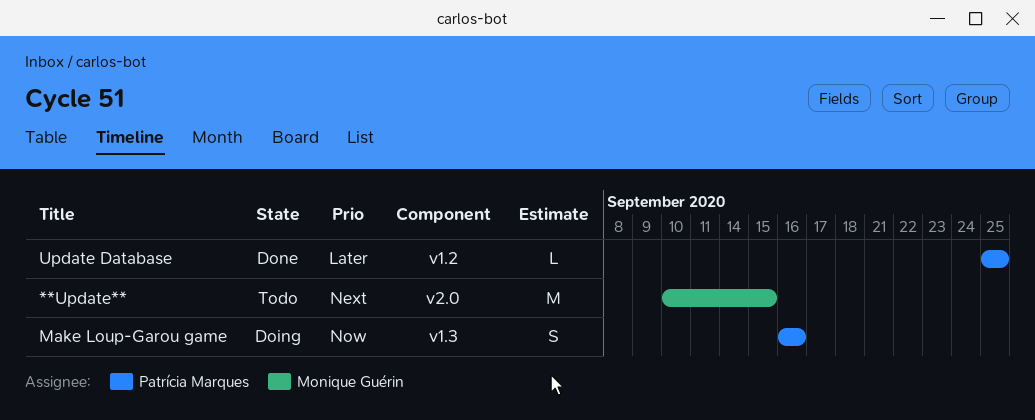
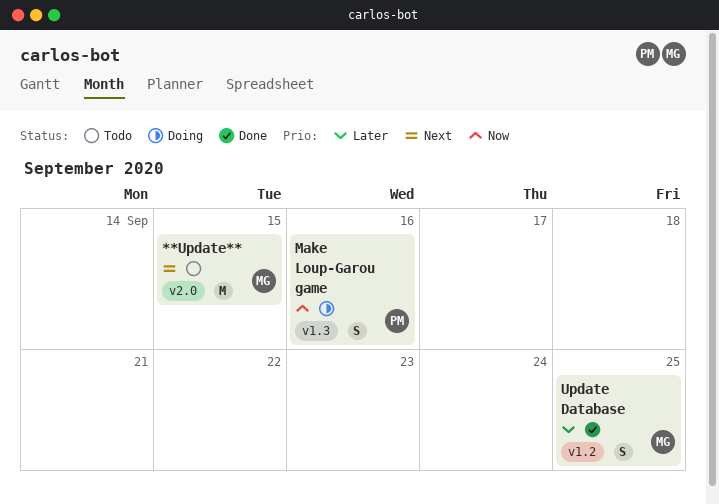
Update Database, owner: Patrícia Marques -> Monique Guérin
Update Database, estimate: L -> S

